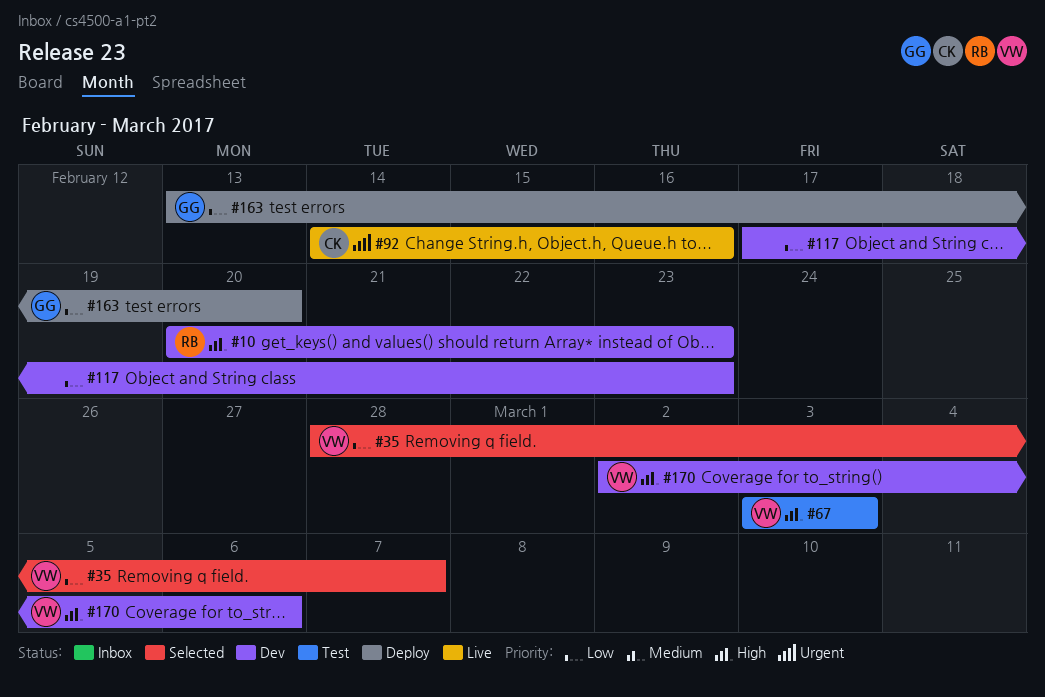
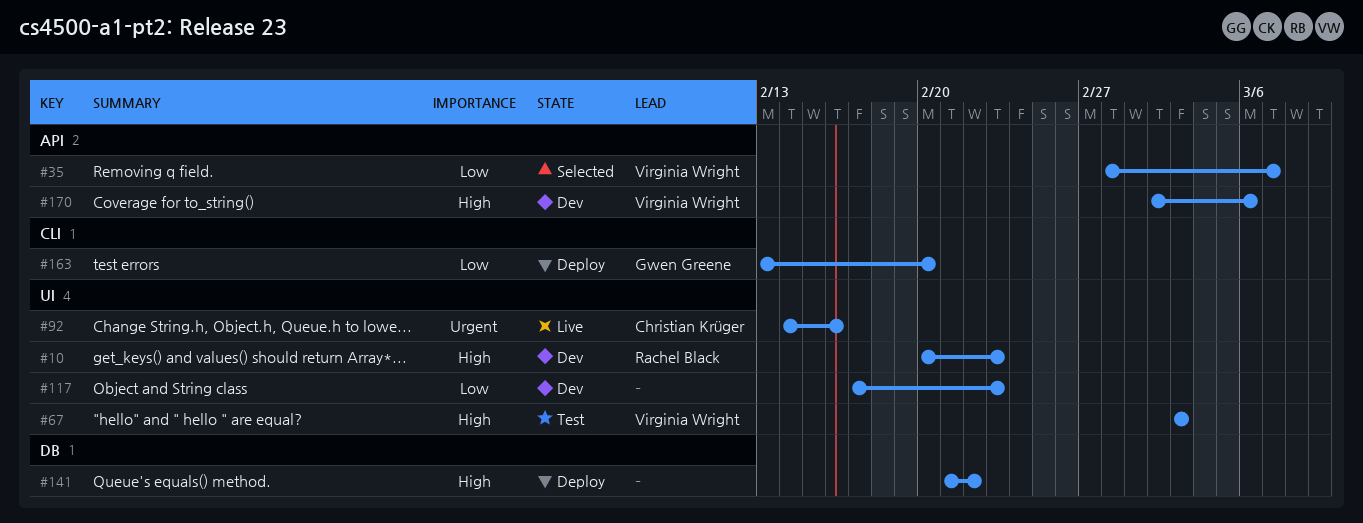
#141: none -> present

